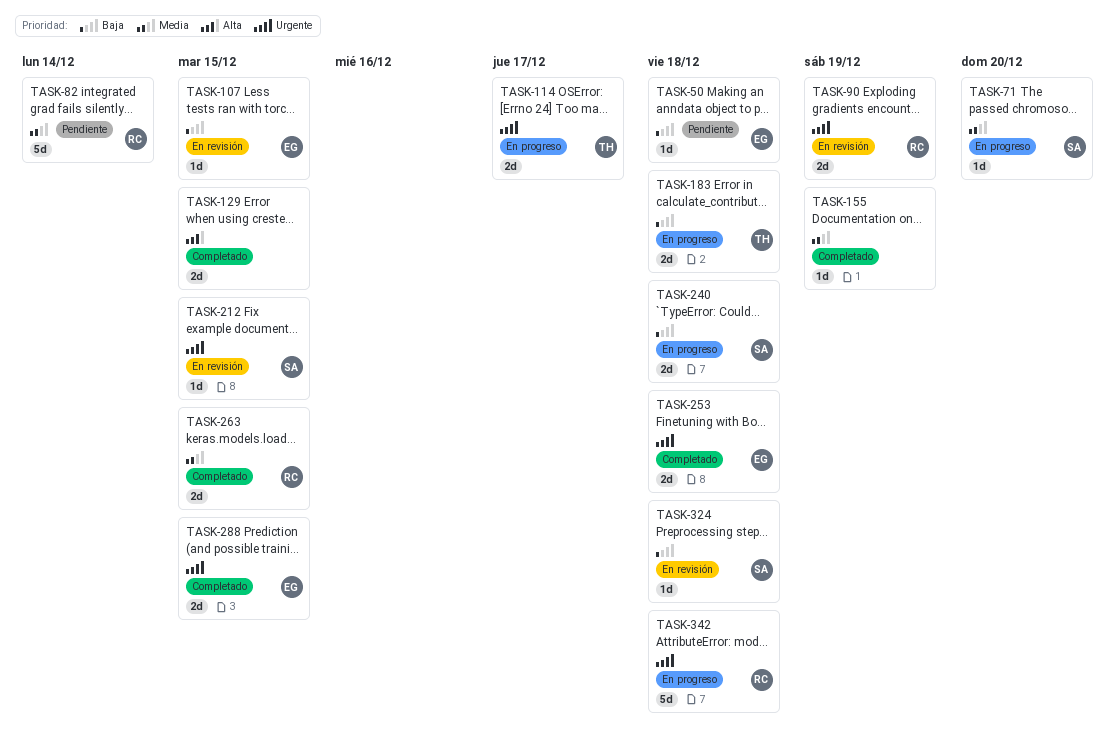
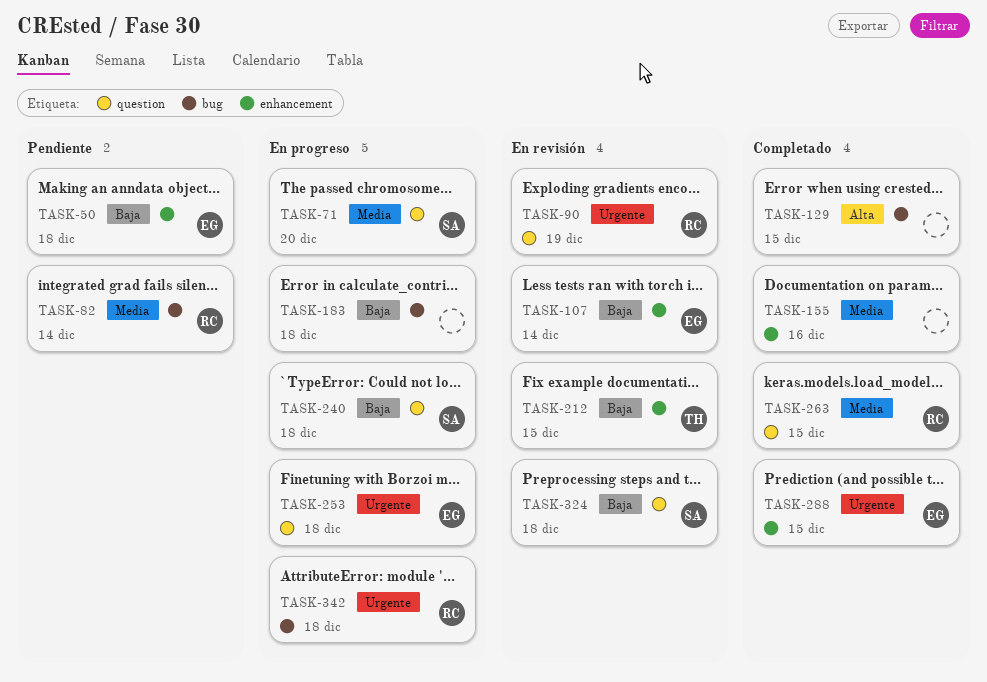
TASK-107, due: Dec 15 -> Dec 14
TASK-114: present -> none
TASK-155, due: Dec 19 -> Dec 16
TASK-183, owner: TH -> none
TASK-212, owner: SA -> TH
TASK-212, priority: Urgente -> Baja
TASK-253, status: Completado -> En progreso

